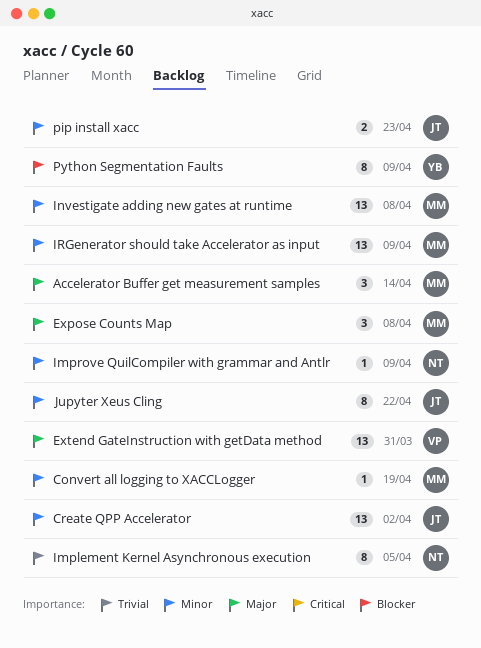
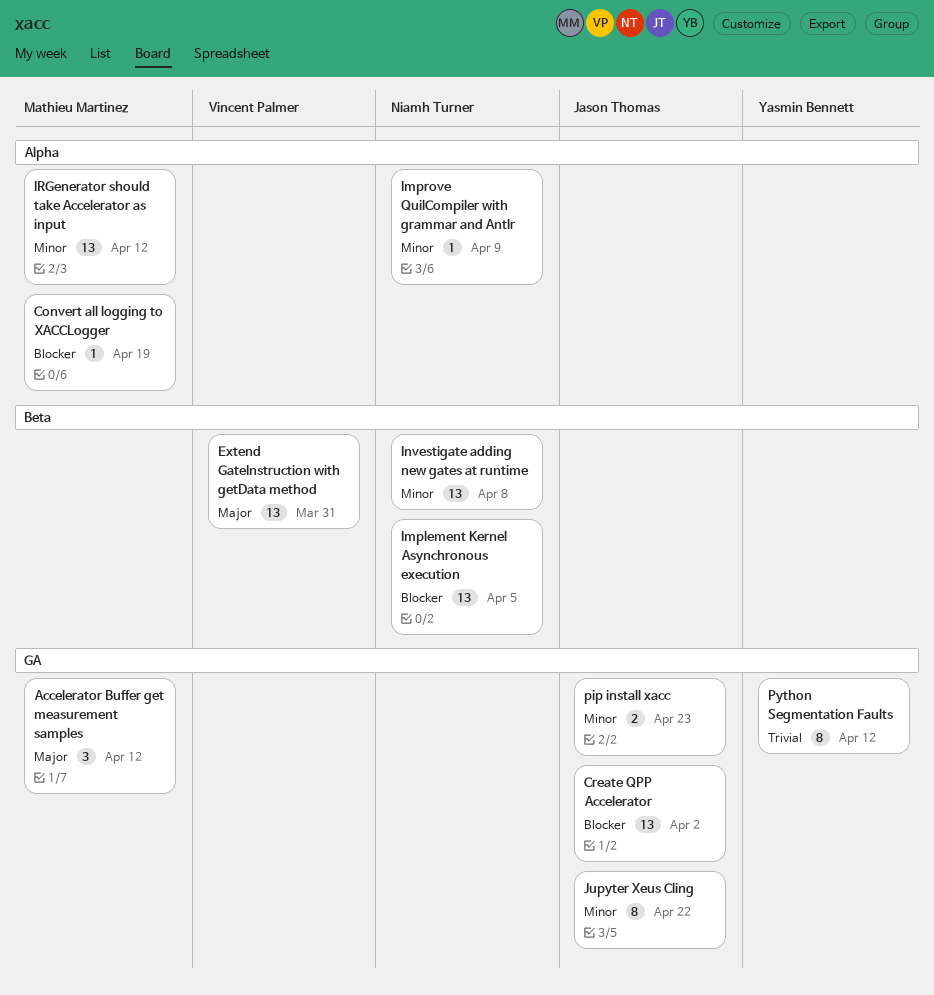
Accelerator Buffer get measurement samples, due: Apr 14 -> Apr 12
Convert all logging to XACCLogger, priority: Minor -> Blocker
Create QPP Accelerator, priority: Minor -> Blocker
Expose Counts Map: present -> none
Implement Kernel Asynchronous execution, priority: Trivial -> Blocker
Implement Kernel Asynchronous execution, estimate: 8 -> 13
Investigate adding new gates at runtime, owner: Mathieu Martinez -> Niamh Turner
IRGenerator should take Accelerator as input, due: Apr 9 -> Apr 12
Python Segmentation Faults, priority: Blocker -> Trivial
Python Segmentation Faults, due: Apr 9 -> Apr 12

